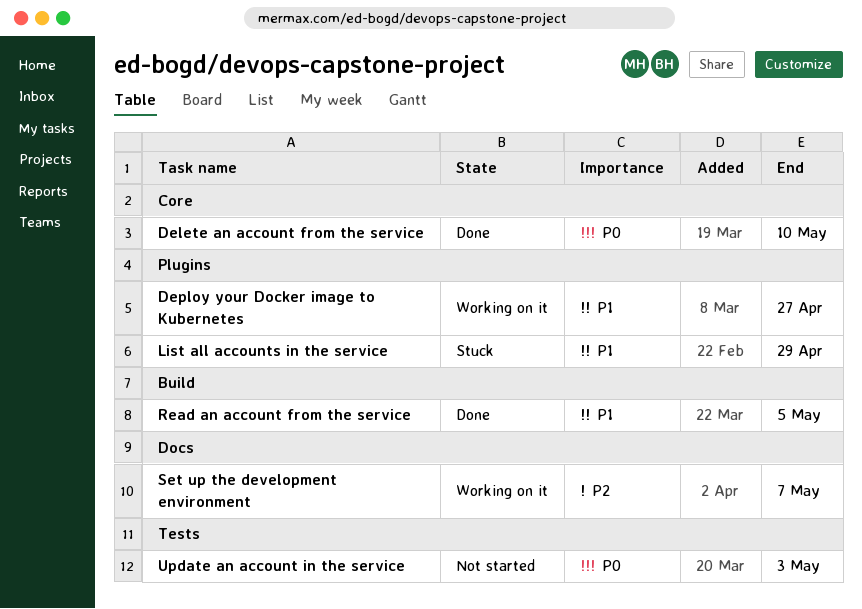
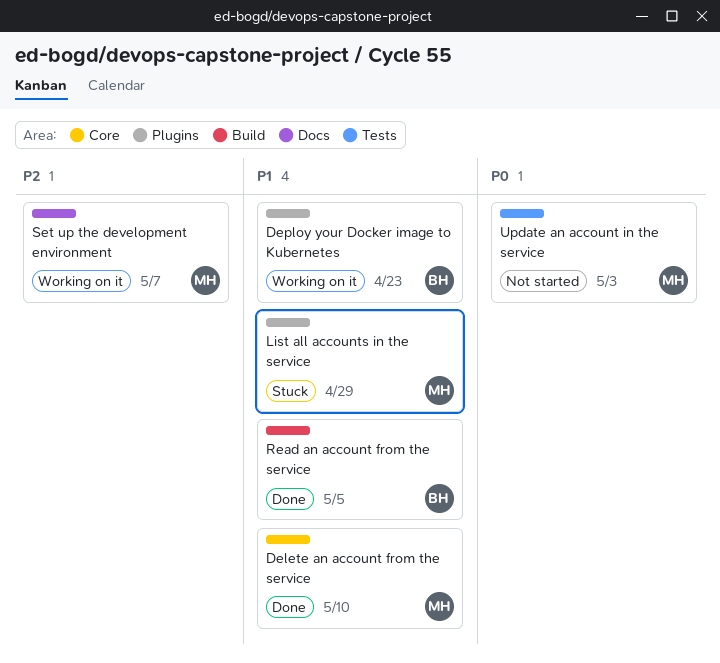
Delete an account from the service, priority: P0 -> P1
Deploy your Docker image to Kubernetes, due: Apr 27 -> Apr 23

